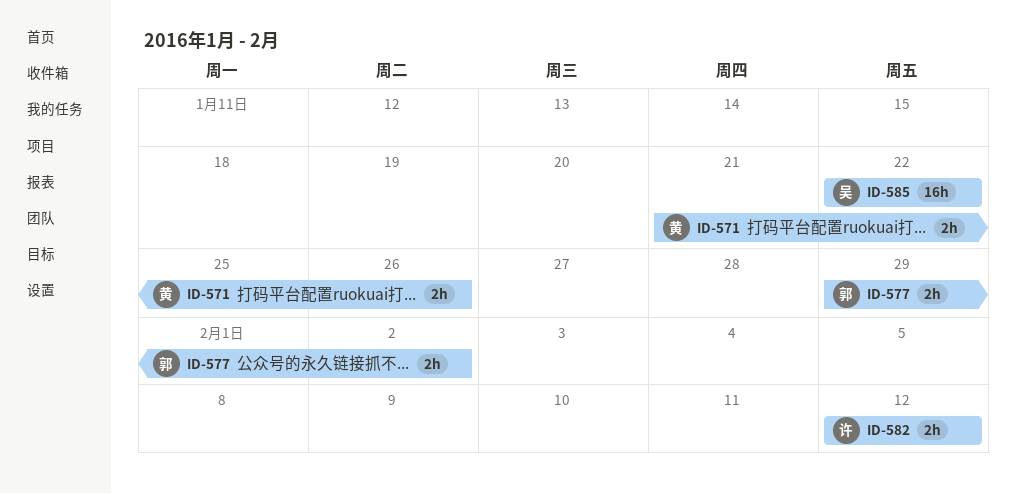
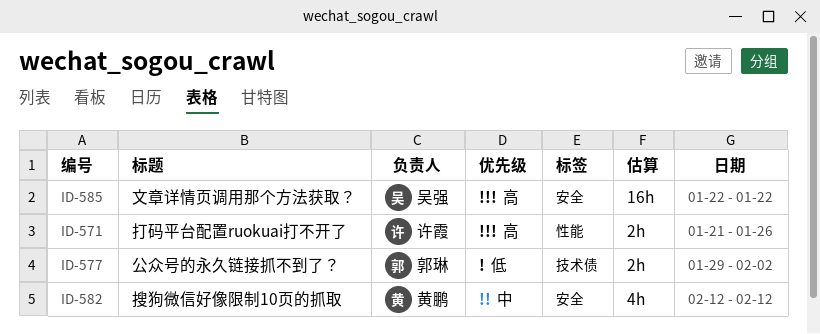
ID-571, owner: 黄鹏 -> 许霞
ID-582, owner: 许霞 -> 黄鹏
ID-582, estimate: 2h -> 4h

